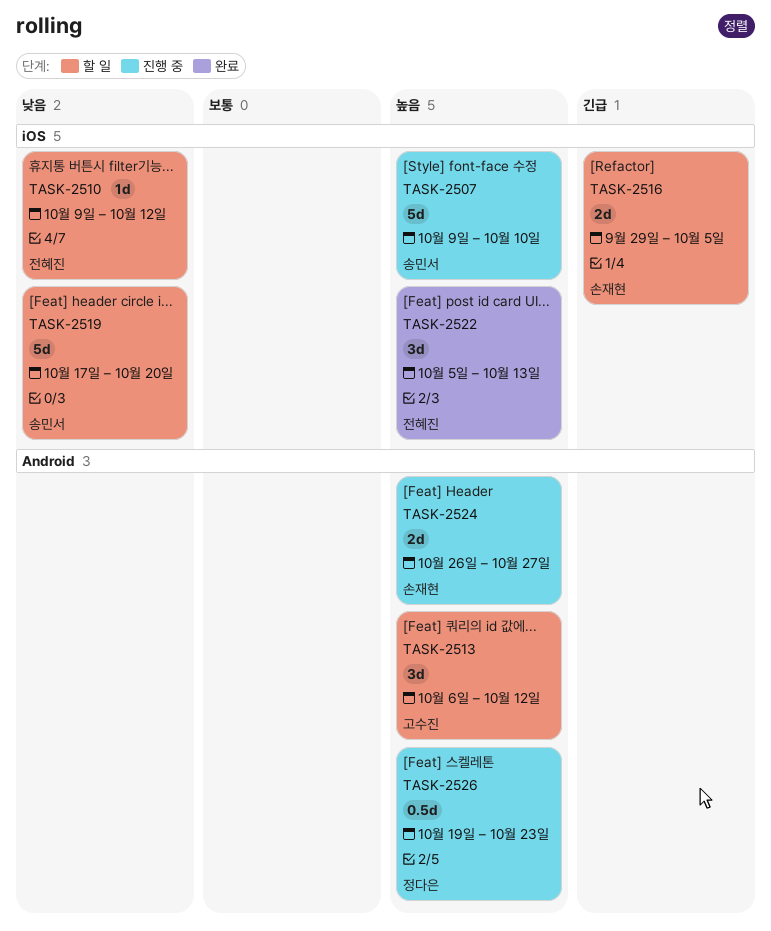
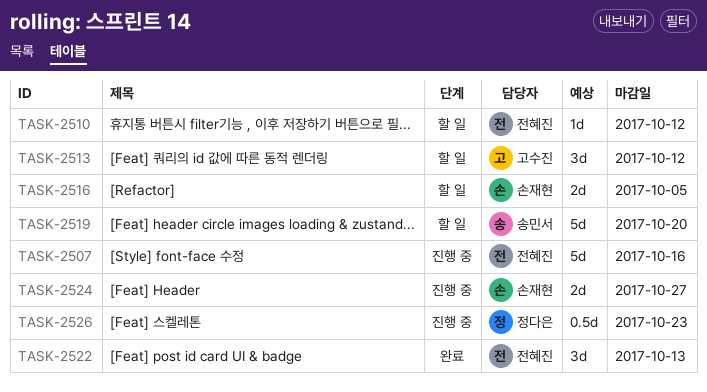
TASK-2507, owner: 송민서 -> 전혜진
TASK-2507, due: Oct 10 -> Oct 16

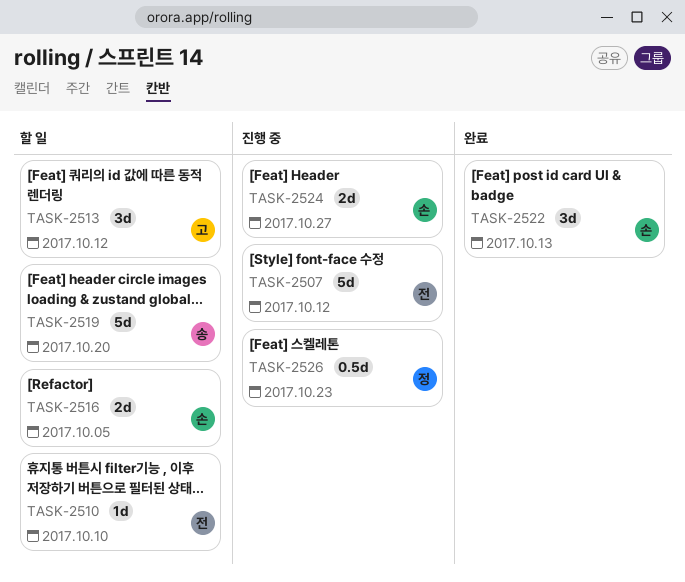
TASK-2507, due: Oct 16 -> Oct 12
TASK-2510, due: Oct 12 -> Oct 10
TASK-2522, owner: 전혜진 -> 손재현

